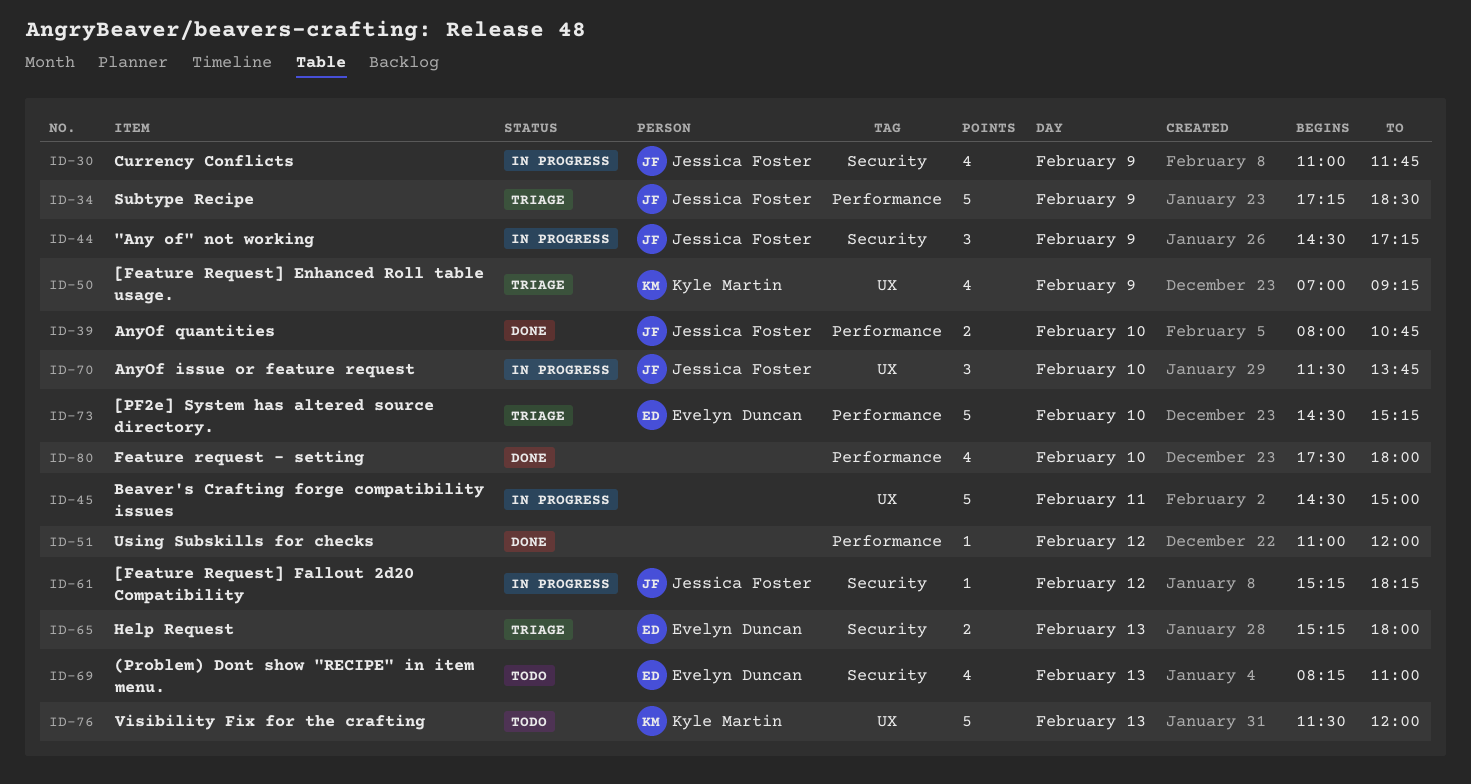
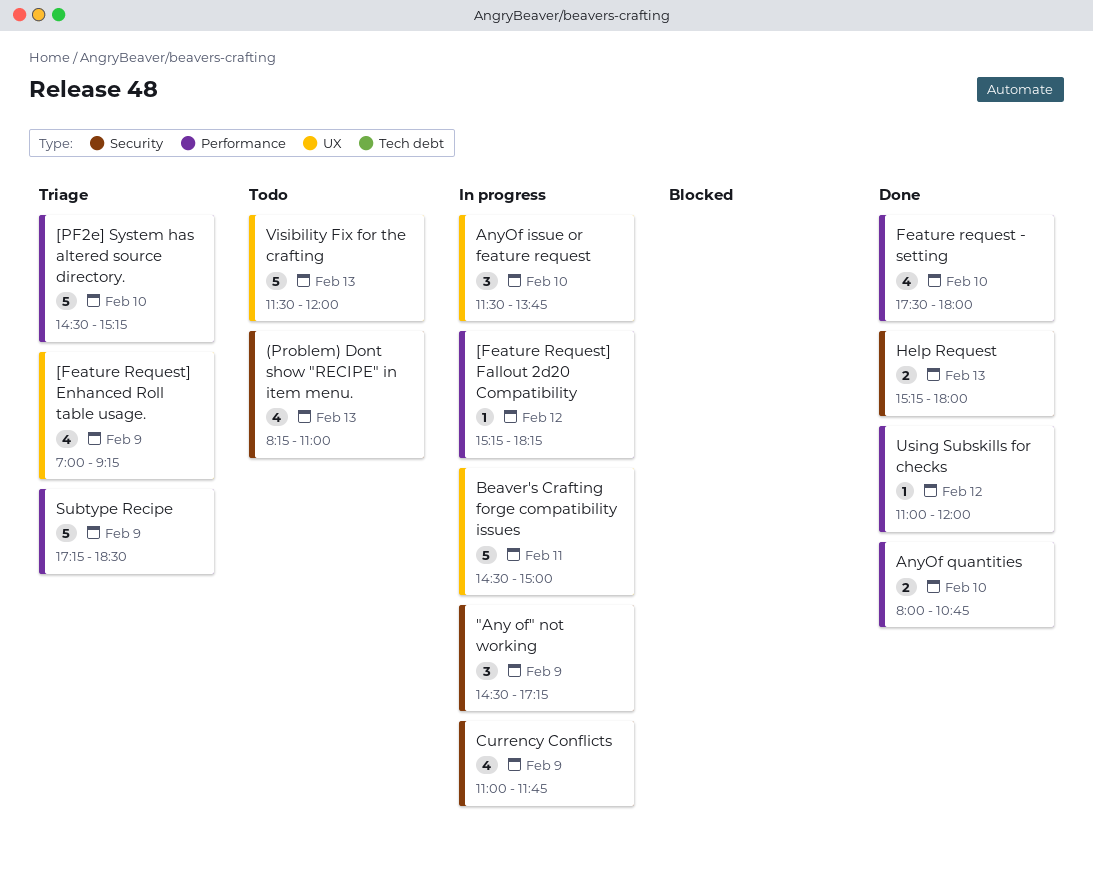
[Feature Request] Fallout 2d20 Compatibility, label: Security -> Performance
Help Request, status: Triage -> Done

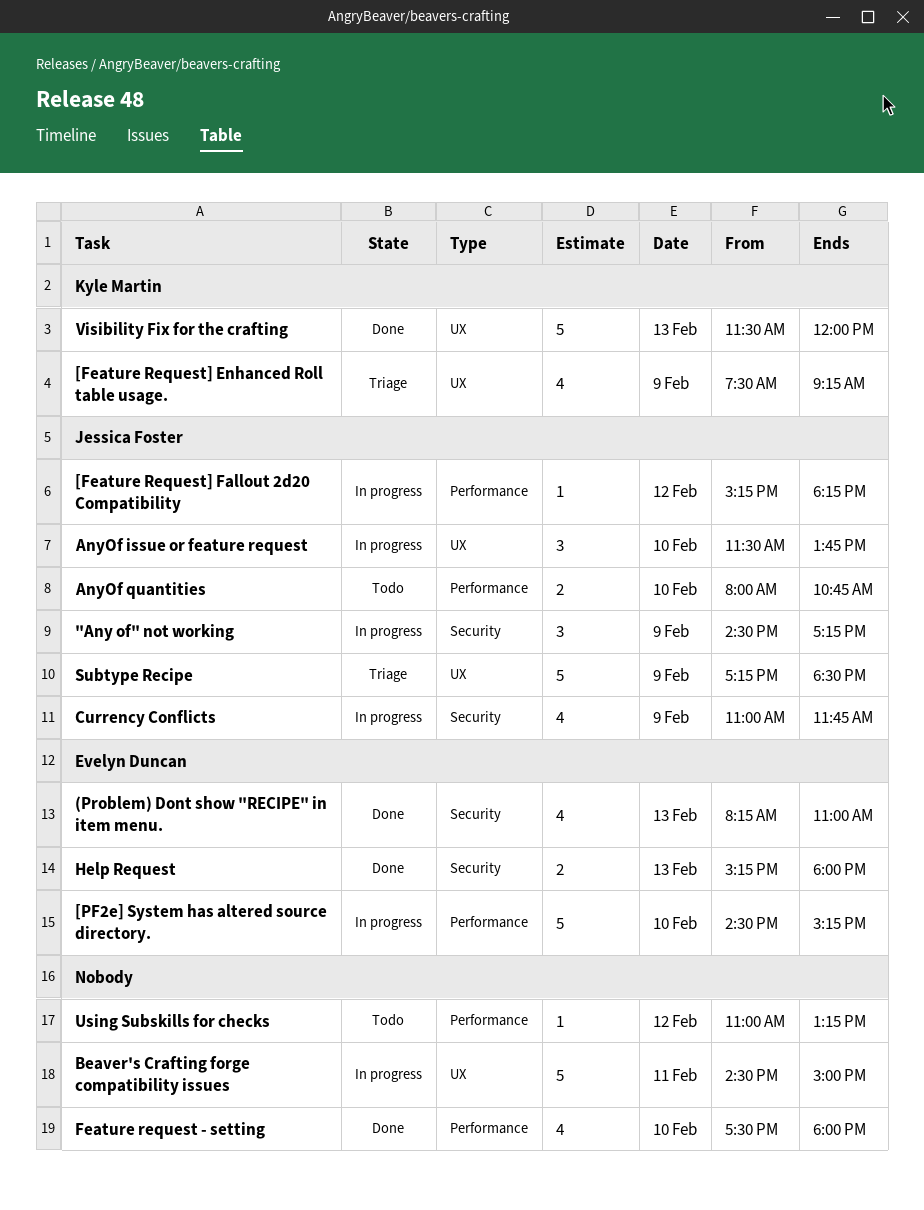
(Problem) Dont show "RECIPE" in item menu., status: Todo -> Done
[Feature Request] Enhanced Roll table usage., begins: 07:00 -> 07:30
[PF2e] System has altered source directory., status: Triage -> In progress
AnyOf quantities, status: Done -> Todo
Subtype Recipe, label: Performance -> UX
Using Subskills for checks, status: Done -> Todo
Using Subskills for checks, ends: 12:00 -> 13:15
Visibility Fix for the crafting, status: Todo -> Done

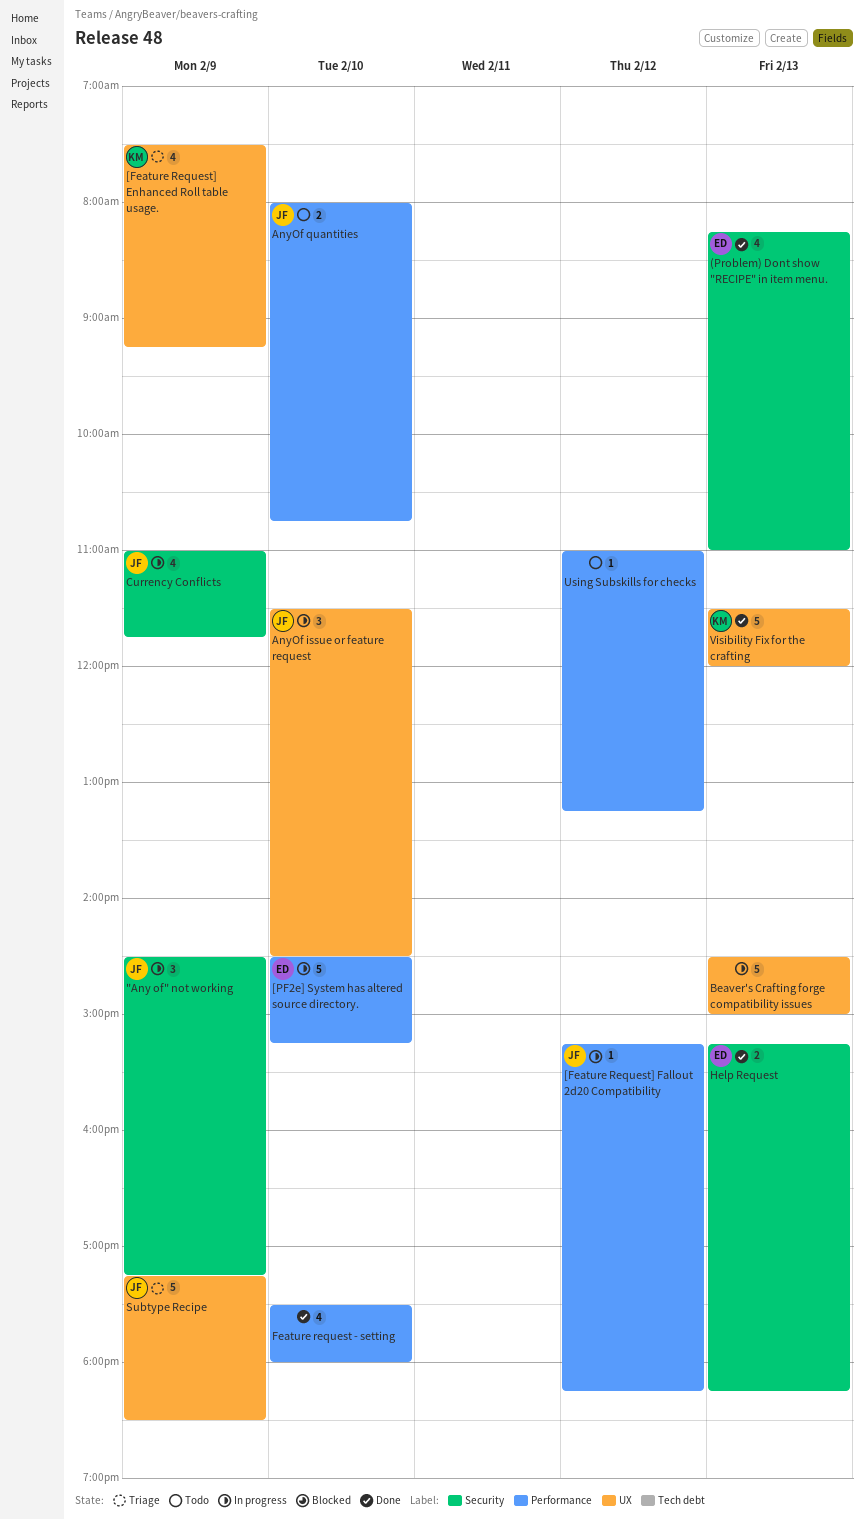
AnyOf issue or feature request, ends: 13:45 -> 14:30
Beaver's Crafting forge compatibility issues, day: Feb 11 -> Feb 13
Help Request, ends: 18:00 -> 18:15

